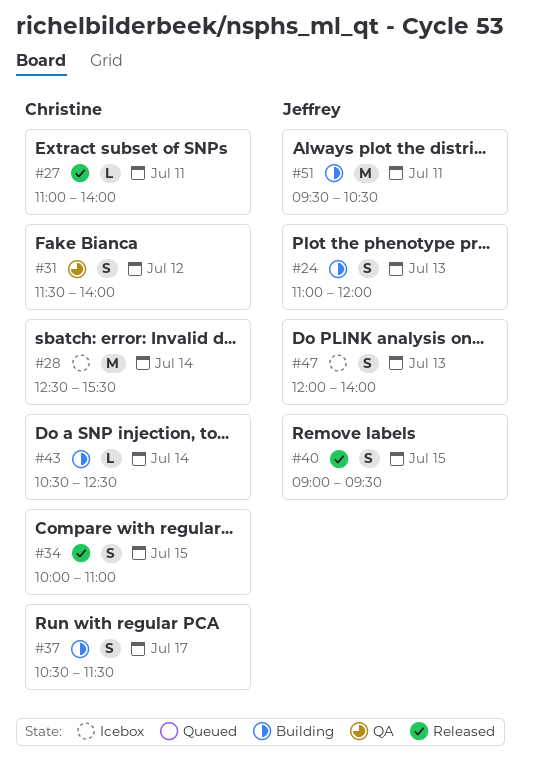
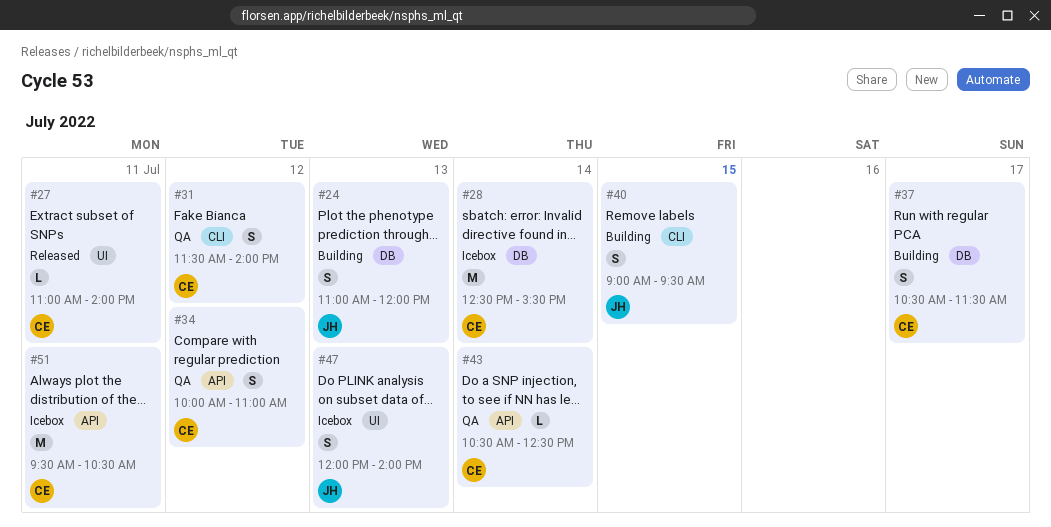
#34, status: Released -> QA
#34, day: Jul 15 -> Jul 12
#40, status: Released -> Building
#43, status: Building -> QA
#51, status: Building -> Icebox
#51, owner: Jeffrey -> Christine

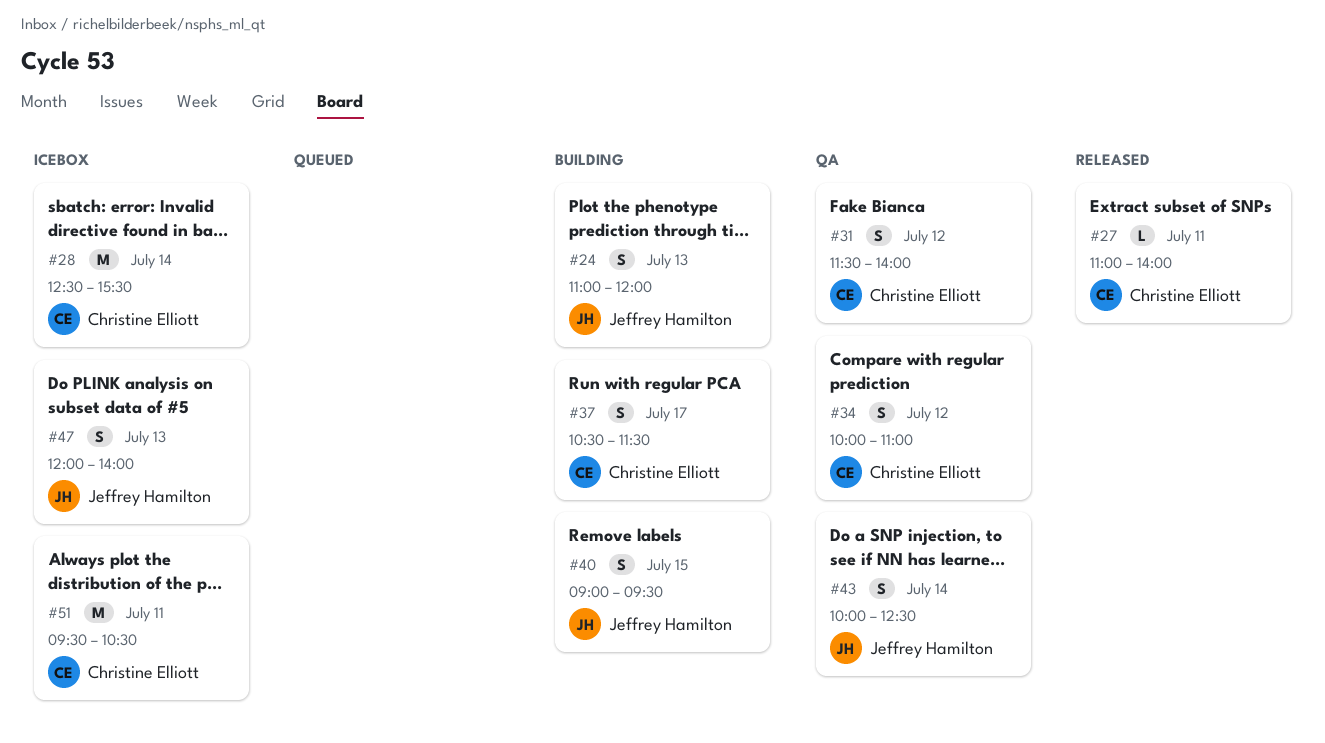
#43, owner: Christine Elliott -> Jeffrey Hamilton
#43, estimate: L -> S
#43, begins: 10:30 -> 10:00

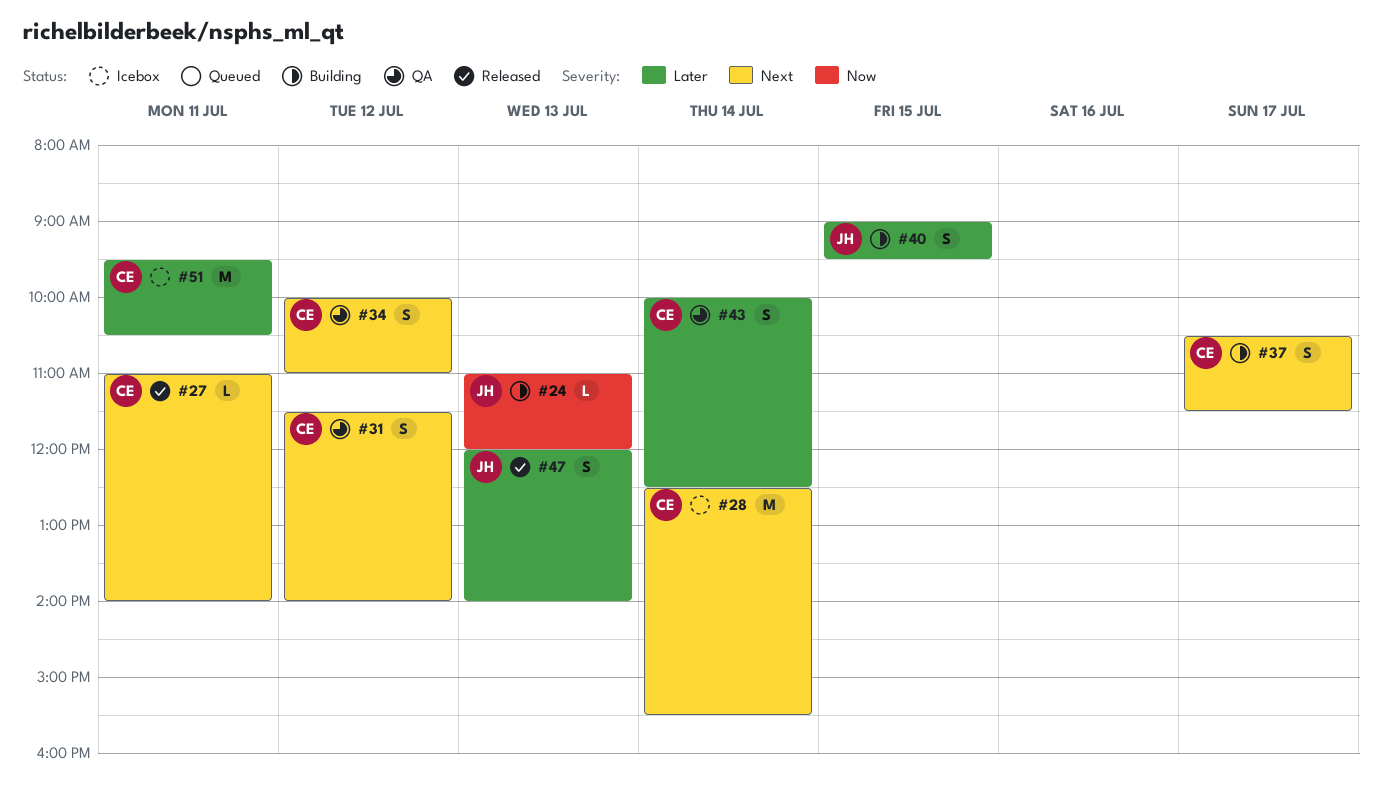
#24, estimate: S -> L
#43, owner: Jeffrey Hamilton -> Christine Elliott
#47, status: Icebox -> Released

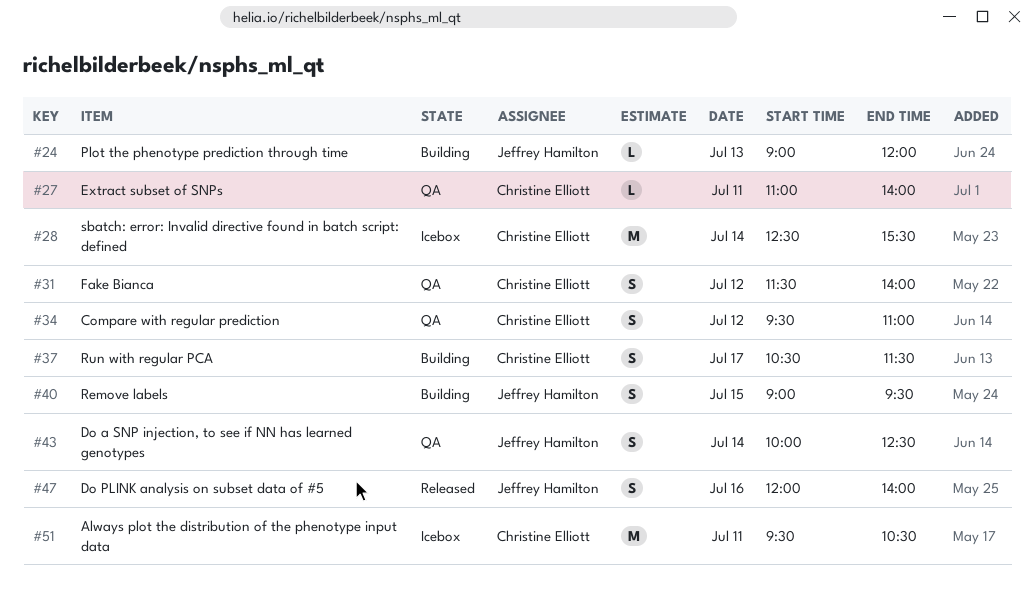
#24, begins: 11:00 -> 09:00
#27, status: Released -> QA
#34, begins: 10:00 -> 09:30
#43, owner: Christine Elliott -> Jeffrey Hamilton
#47, day: Jul 13 -> Jul 16

